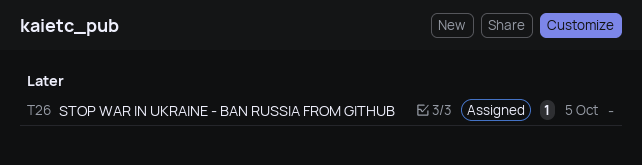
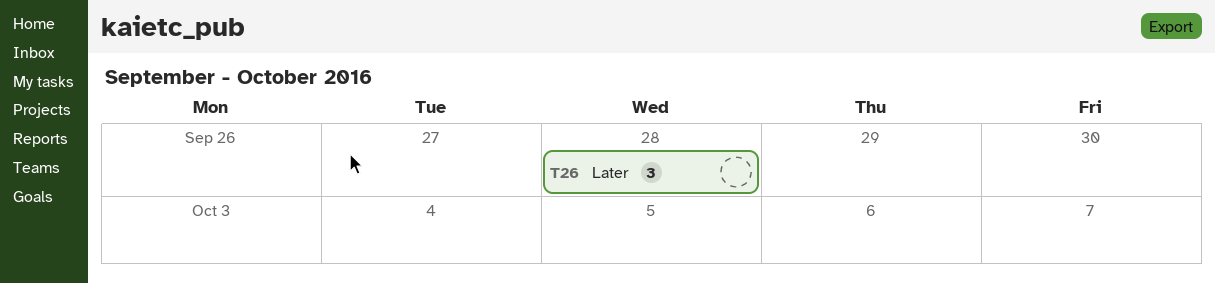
T26, estimate: 1 -> 3
T26, due: Oct 5 -> Sep 28

